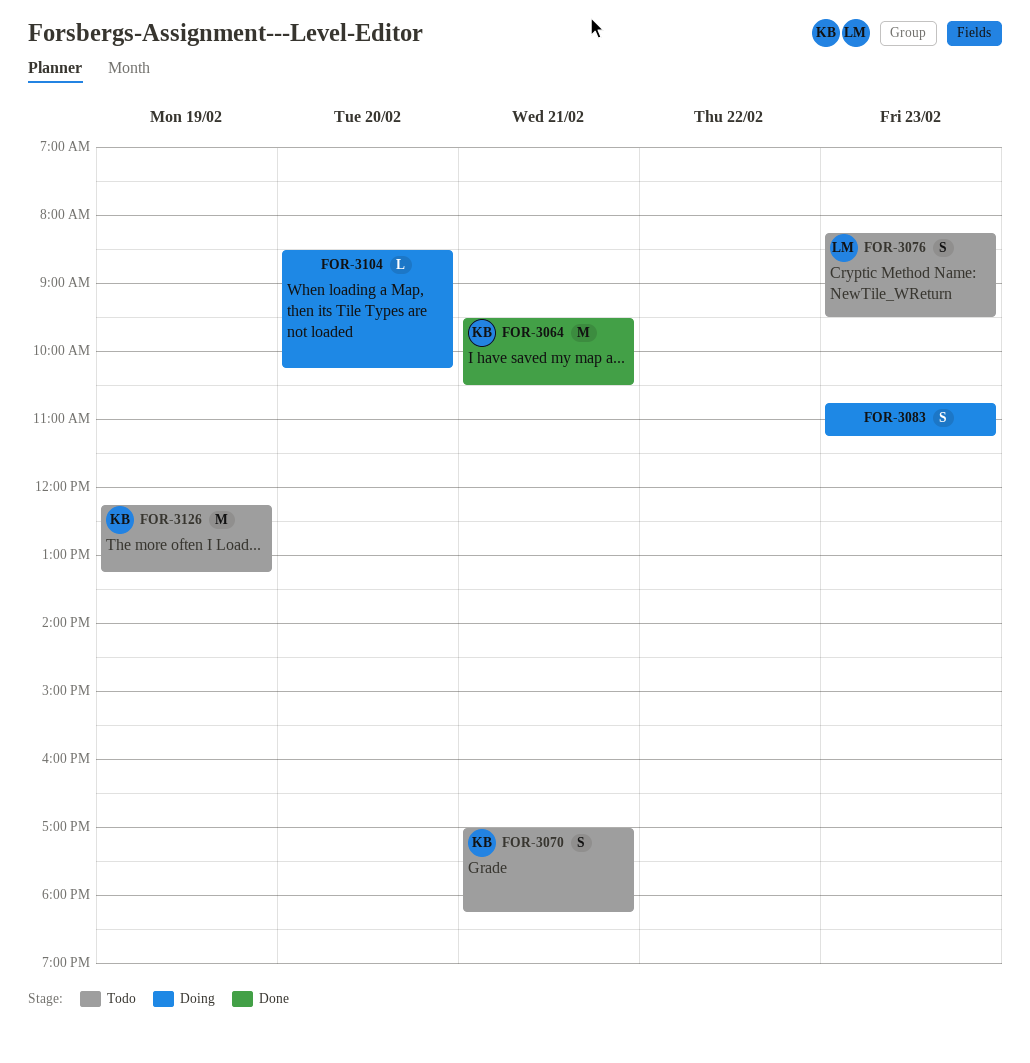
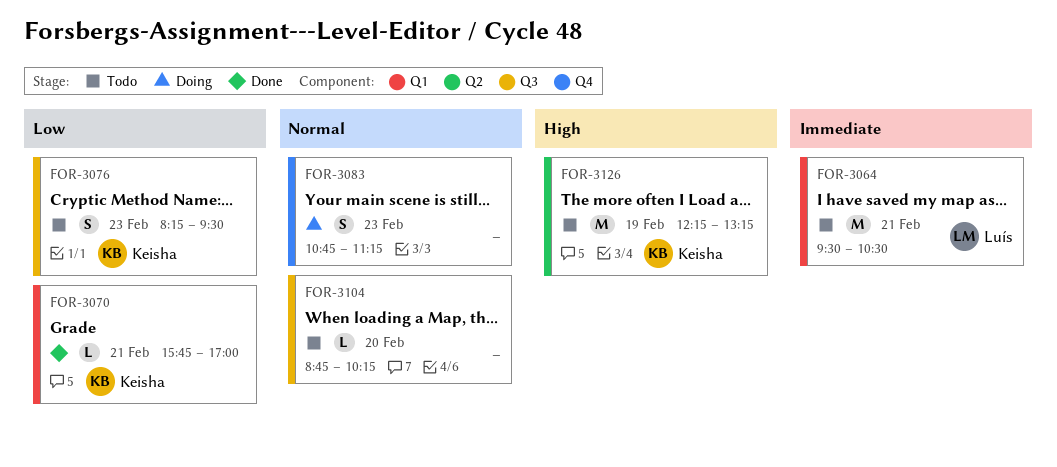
FOR-3064, status: Done -> Todo
FOR-3064, owner: Keisha -> Luís
FOR-3070, status: Todo -> Done
FOR-3070, estimate: S -> L
FOR-3070, begins: 17:00 -> 15:45
FOR-3070, ends: 18:15 -> 17:00
FOR-3076, owner: Luís -> Keisha
FOR-3104, status: Doing -> Todo
FOR-3104, begins: 08:30 -> 08:45

